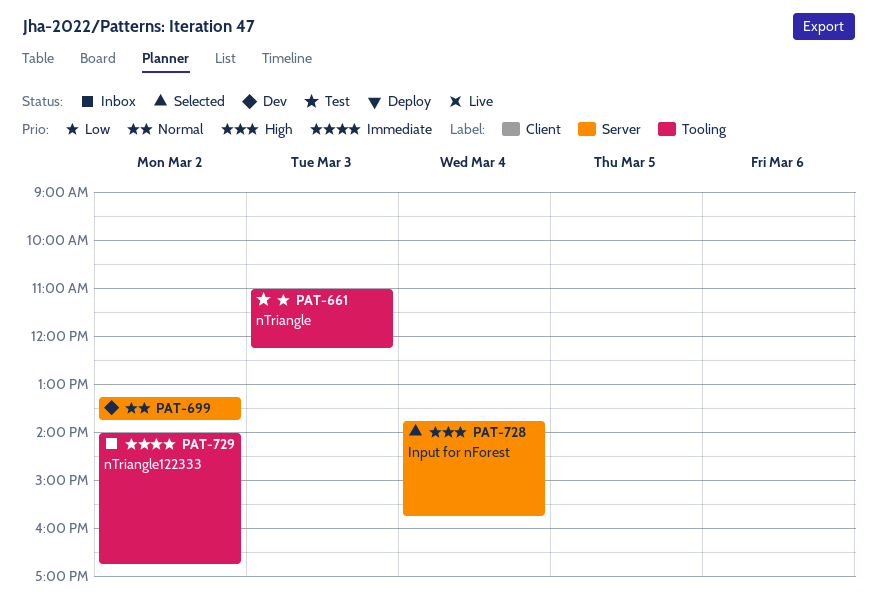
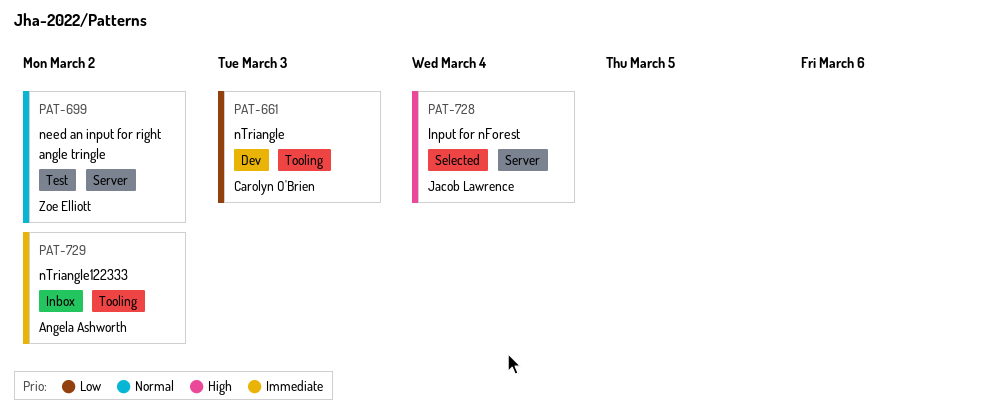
PAT-661, status: Test -> Dev
PAT-699, status: Dev -> Test

